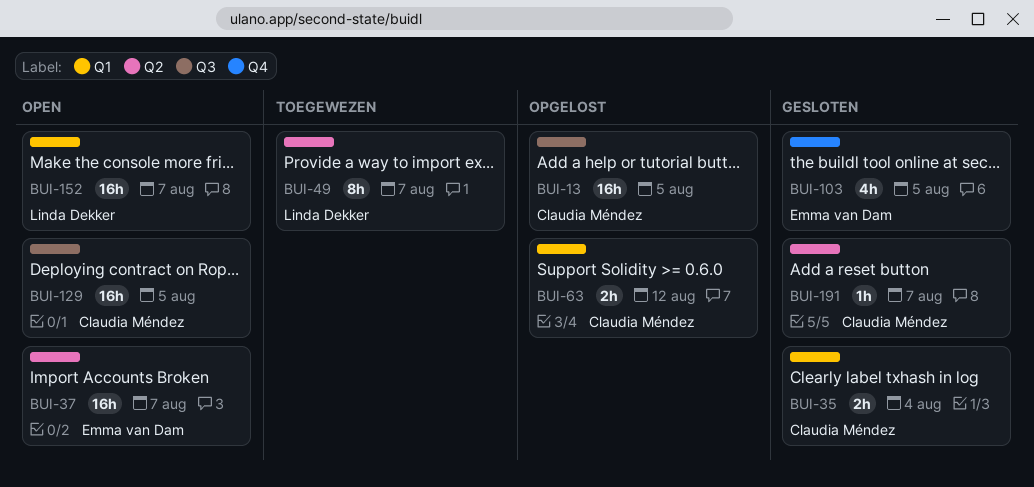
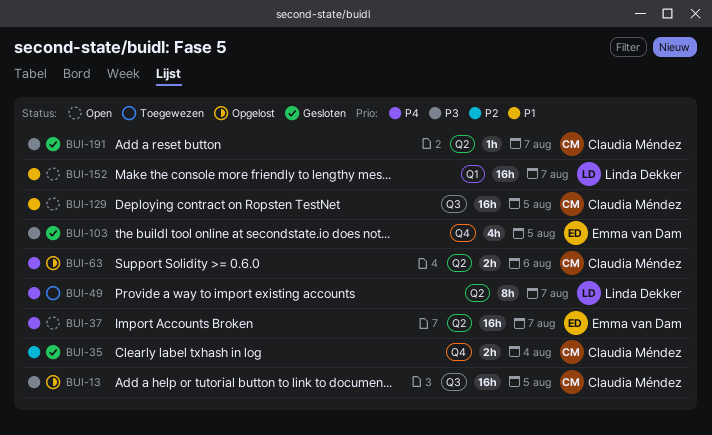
BUI-35, label: Q1 -> Q4
BUI-63, label: Q1 -> Q2
BUI-63, due: Aug 12 -> Aug 6

